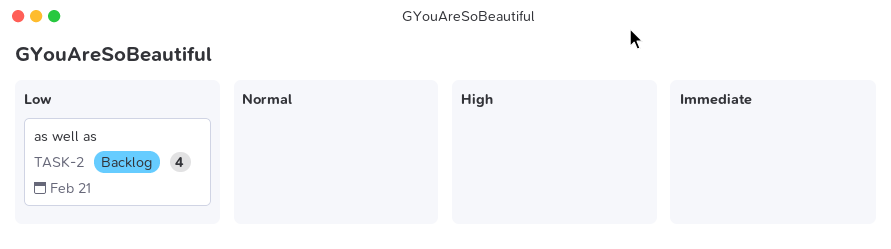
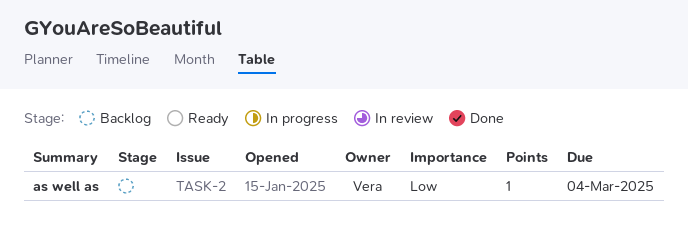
TASK-2, estimate: 4 -> 1
TASK-2, due: Feb 21 -> Mar 4

